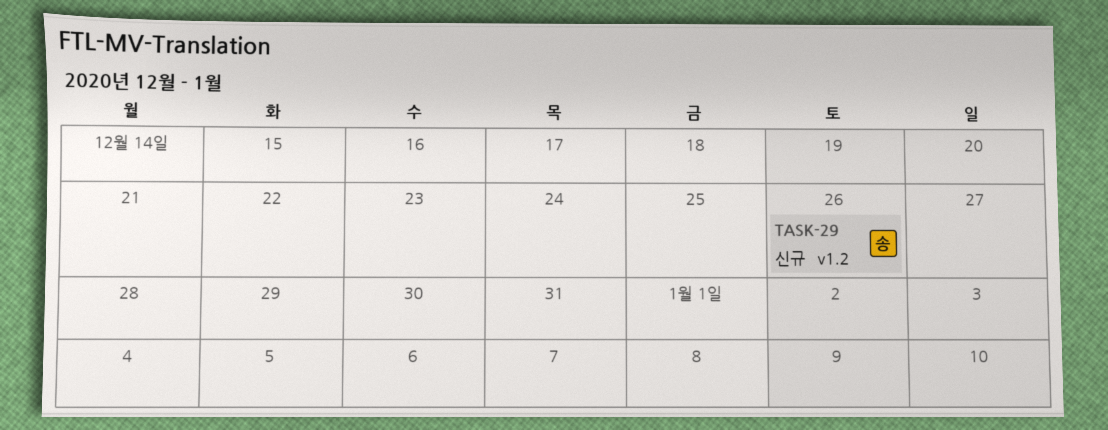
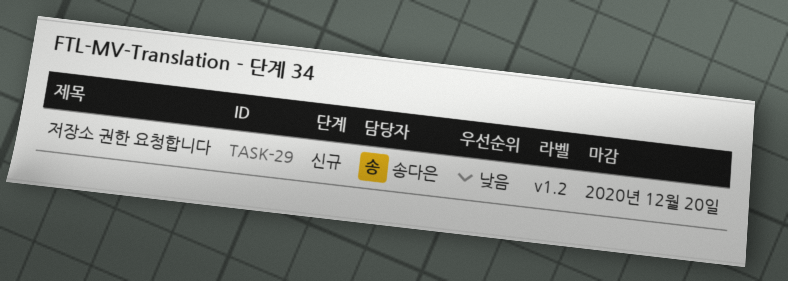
TASK-29, due: Dec 26 -> Dec 20

